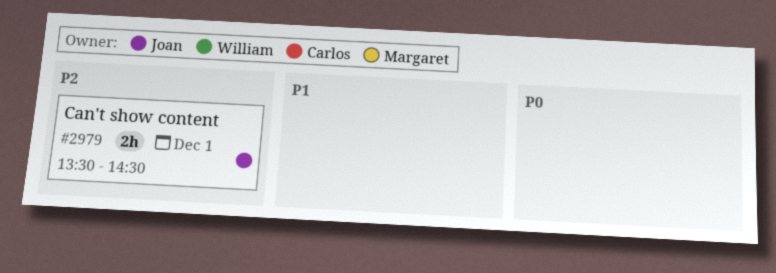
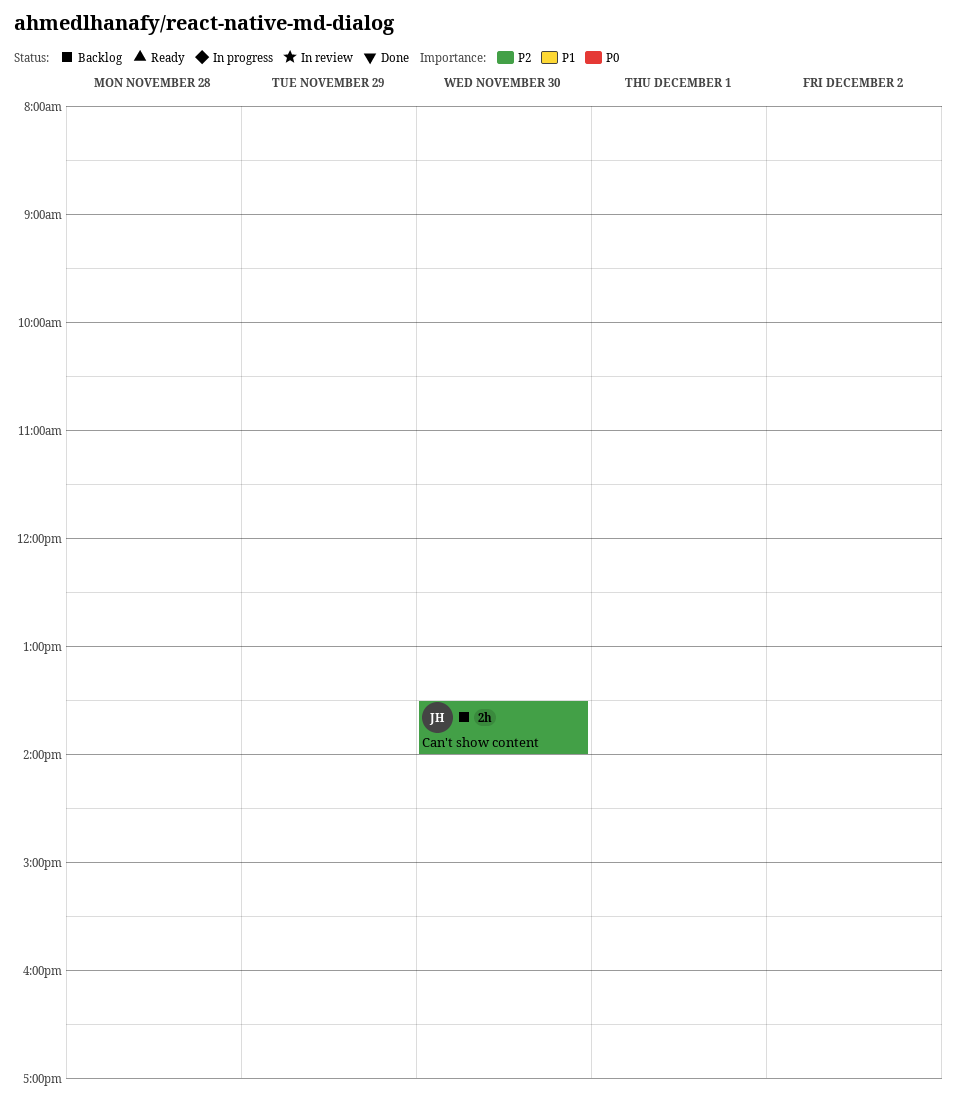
Can't show content, day: Dec 1 -> Nov 30
Can't show content, ends: 14:30 -> 14:00

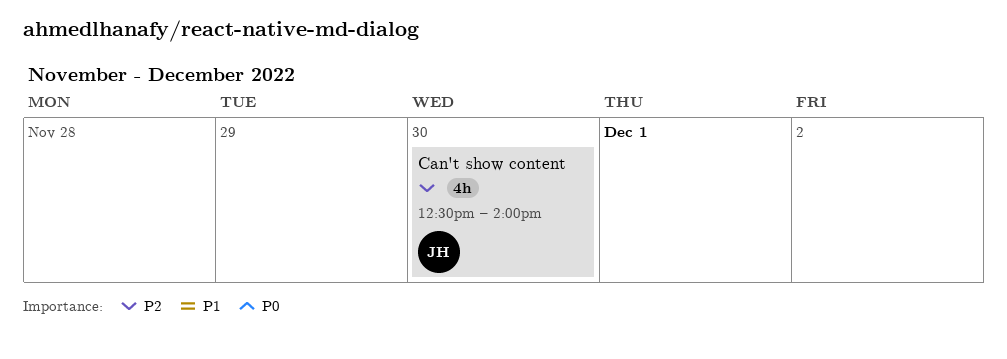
Can't show content, estimate: 2h -> 4h
Can't show content, begins: 13:30 -> 12:30

